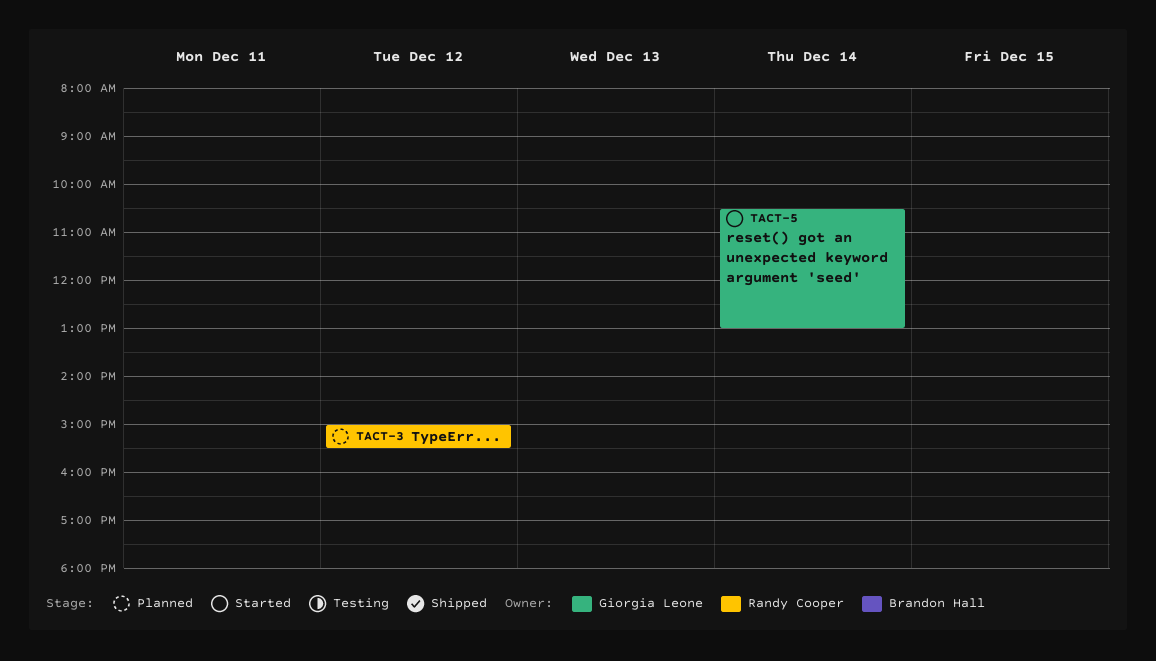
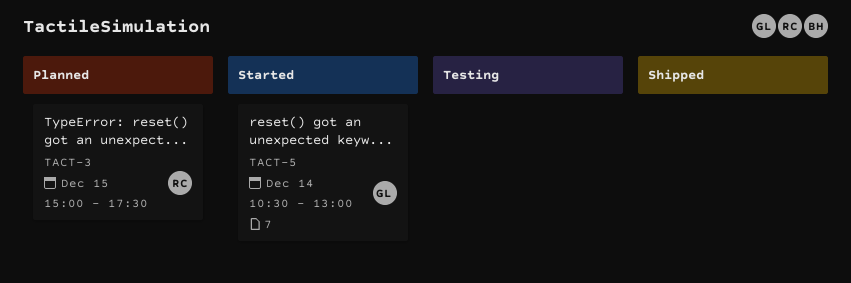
TACT-3, day: Dec 12 -> Dec 15
TACT-3, ends: 15:30 -> 17:30

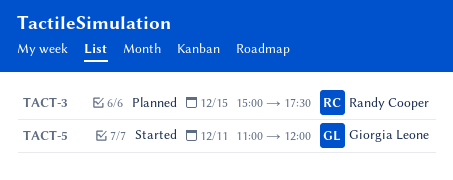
TACT-5, day: Dec 14 -> Dec 11
TACT-5, begins: 10:30 -> 11:00
TACT-5, ends: 13:00 -> 12:00

